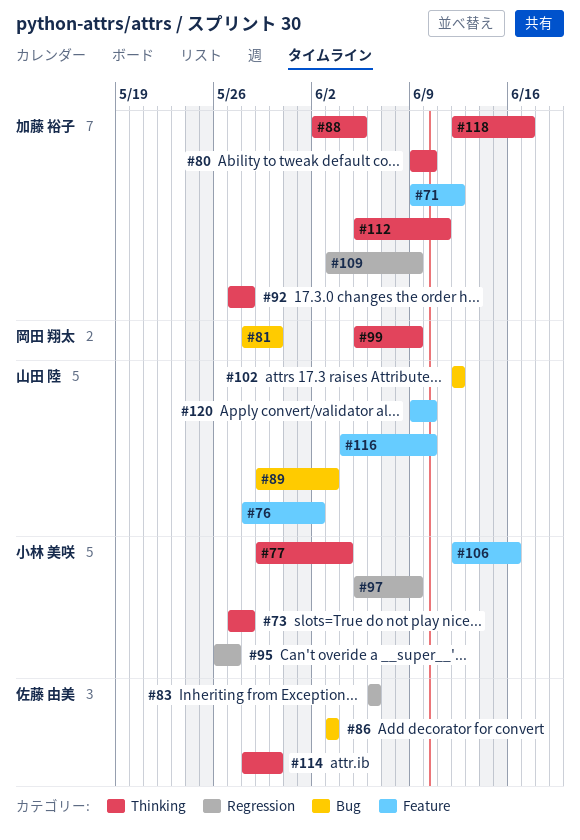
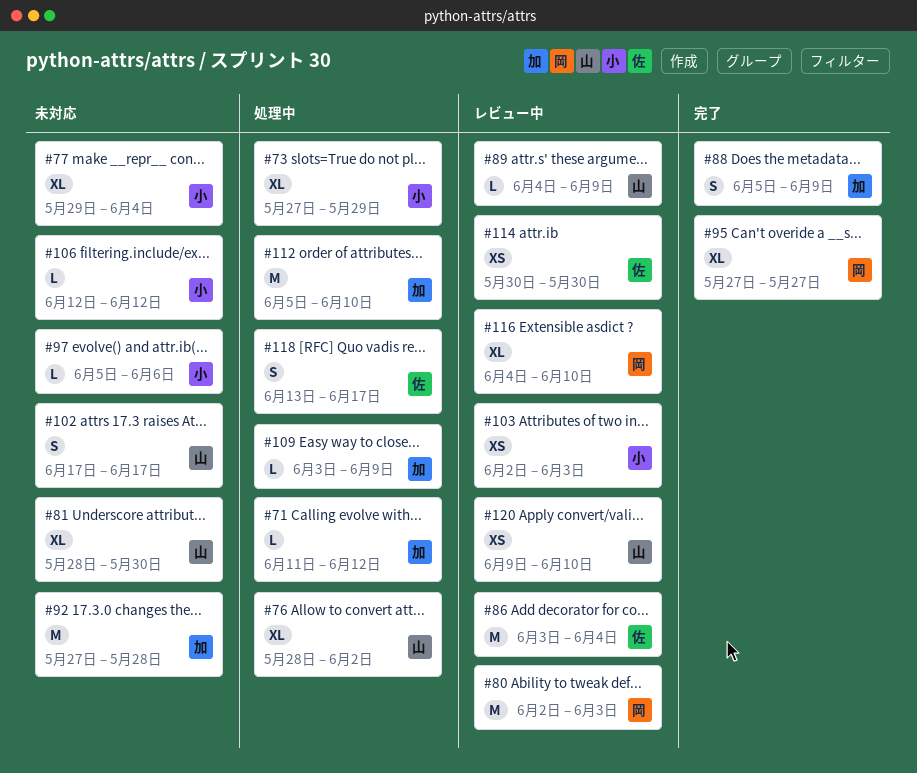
#71, start: Jun 9 -> Jun 11
#73, due: May 28 -> May 29
#80, owner: 加藤 裕子 -> 岡田 翔太
#80, start: Jun 9 -> Jun 2
#80, due: Jun 10 -> Jun 3
#81, owner: 岡田 翔太 -> 山田 陸
#83: present -> none
#86, due: Jun 3 -> Jun 4
#88, start: Jun 2 -> Jun 5
#88, due: Jun 5 -> Jun 9
#89, start: May 29 -> Jun 4
#89, due: Jun 3 -> Jun 9
#95, owner: 小林 美咲 -> 岡田 翔太
#95, start: May 26 -> May 27
#97, due: Jun 9 -> Jun 6
#99: present -> none
#102, start: Jun 12 -> Jun 17
#102, due: Jun 12 -> Jun 17
#103: none -> present
#106, due: Jun 16 -> Jun 12
#112, due: Jun 11 -> Jun 10
#114, start: May 28 -> May 30
#116, owner: 山田 陸 -> 岡田 翔太
#118, owner: 加藤 裕子 -> 佐藤 由美
#118, start: Jun 12 -> Jun 13

